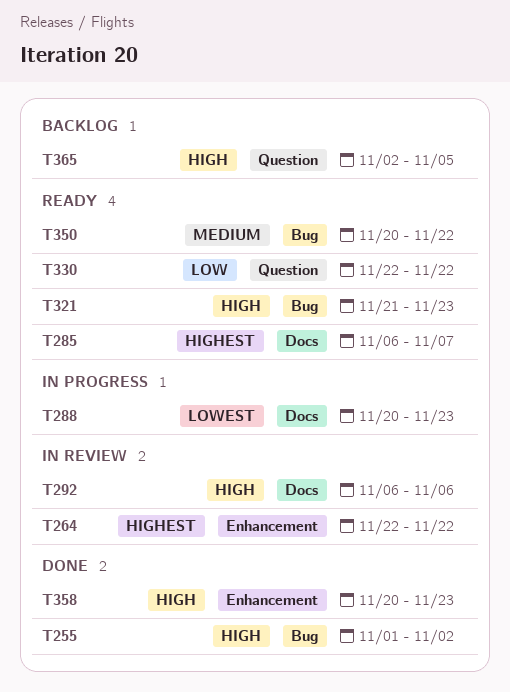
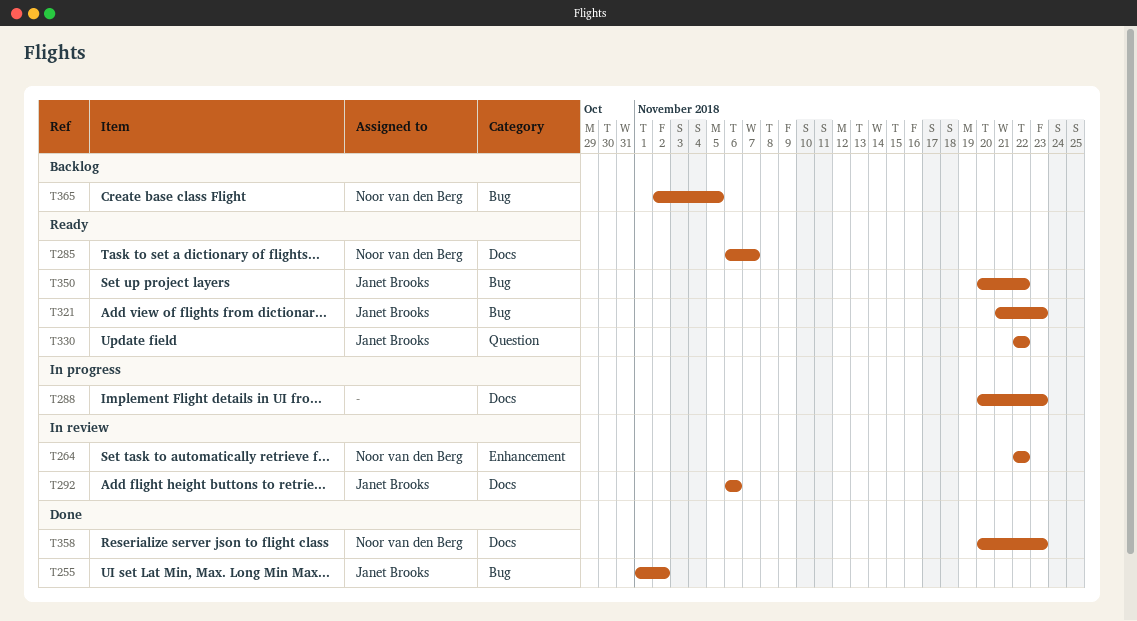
T358, label: Enhancement -> Docs
T365, label: Question -> Bug

